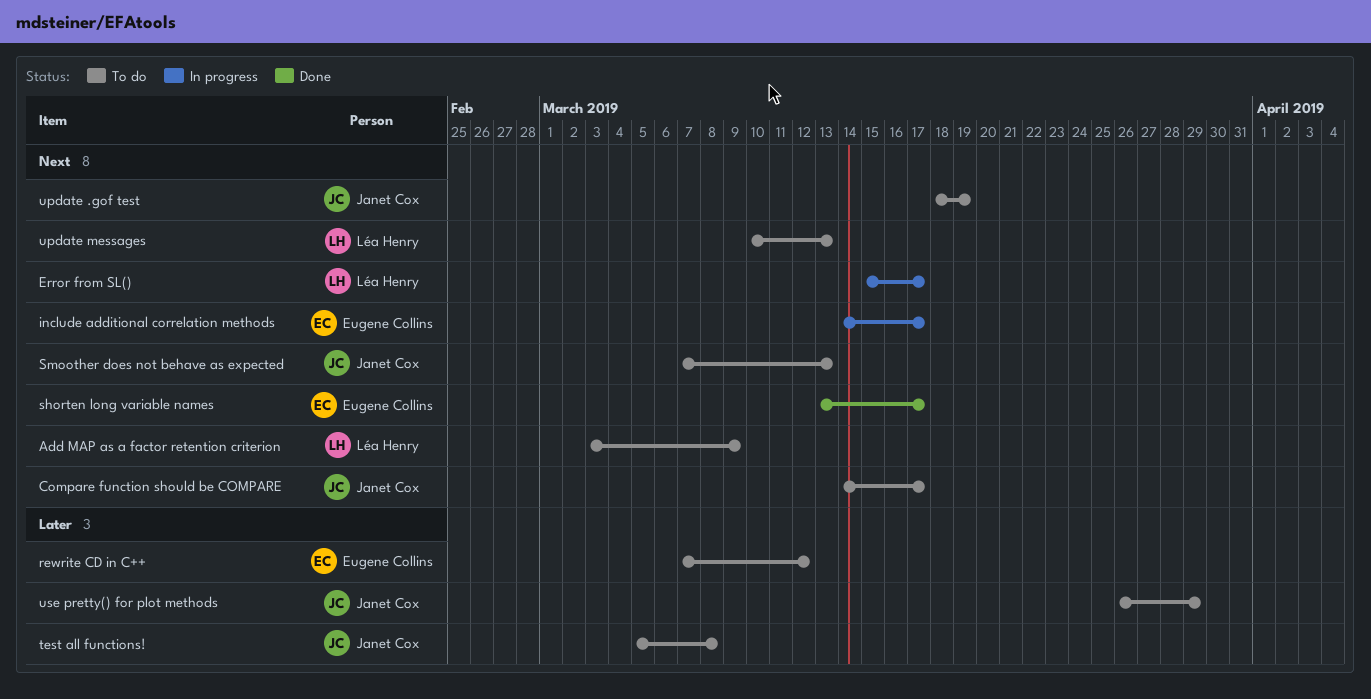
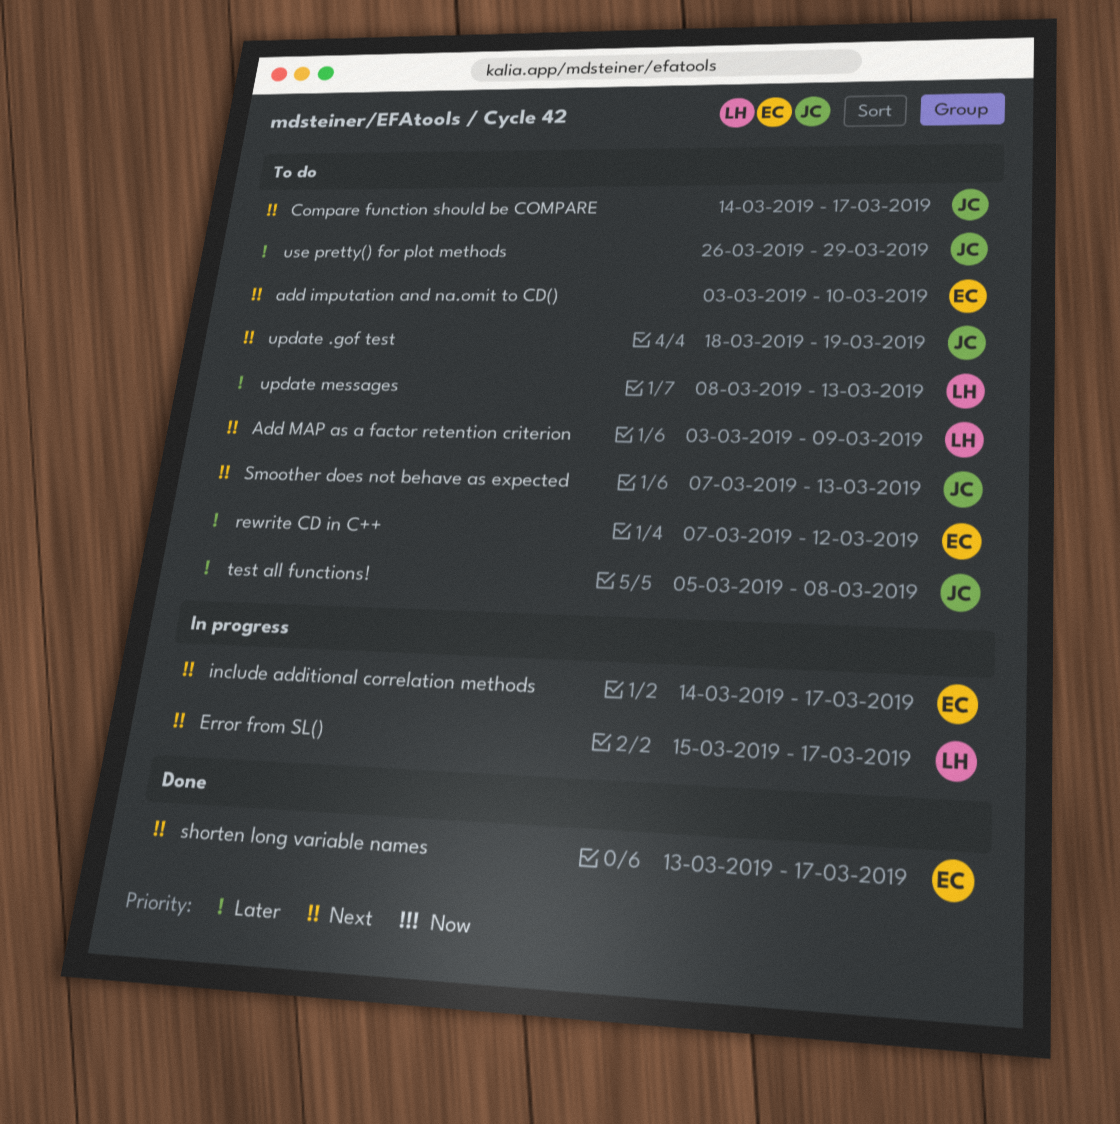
add imputation and na.omit to CD(): none -> present
update messages, priority: Next -> Later
update messages, start: Mar 10 -> Mar 8

